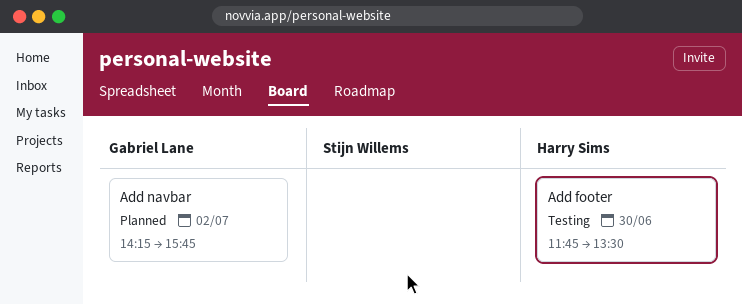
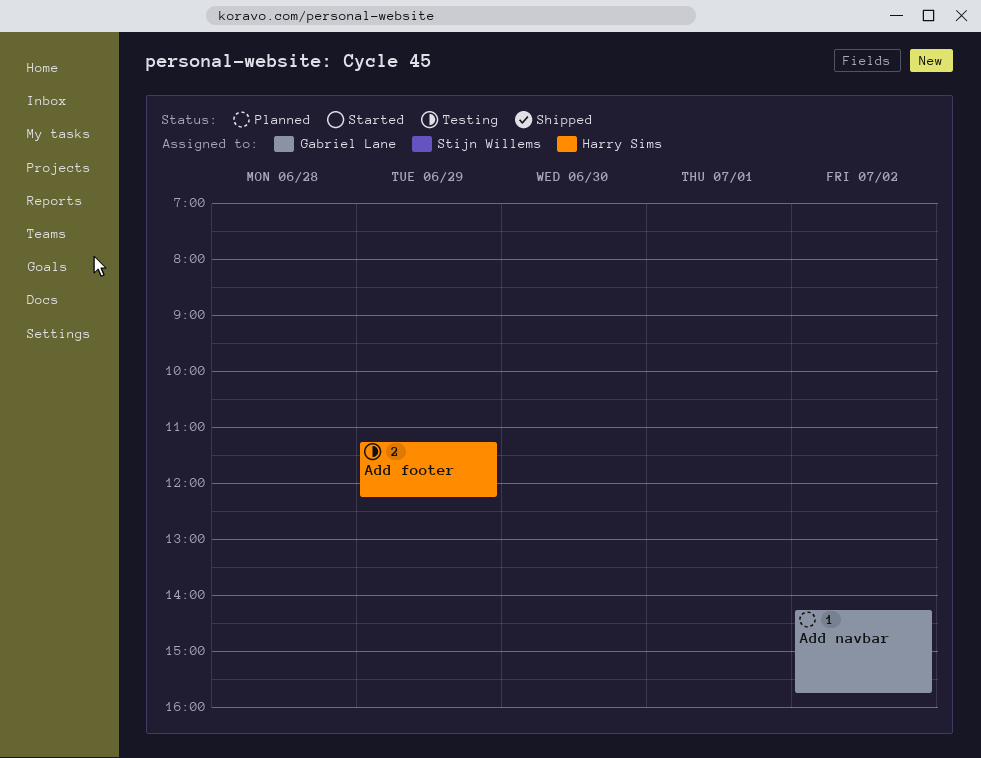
Add footer, day: Jun 30 -> Jun 29
Add footer, begins: 11:45 -> 11:15
Add footer, ends: 13:30 -> 12:15

